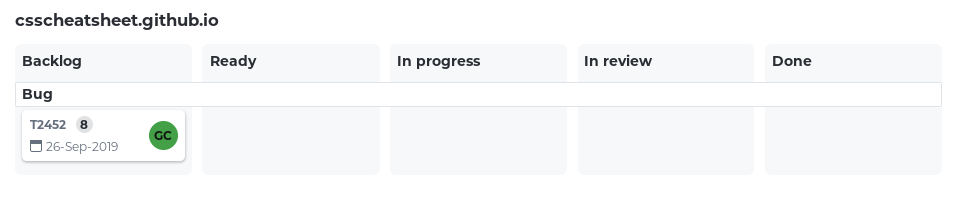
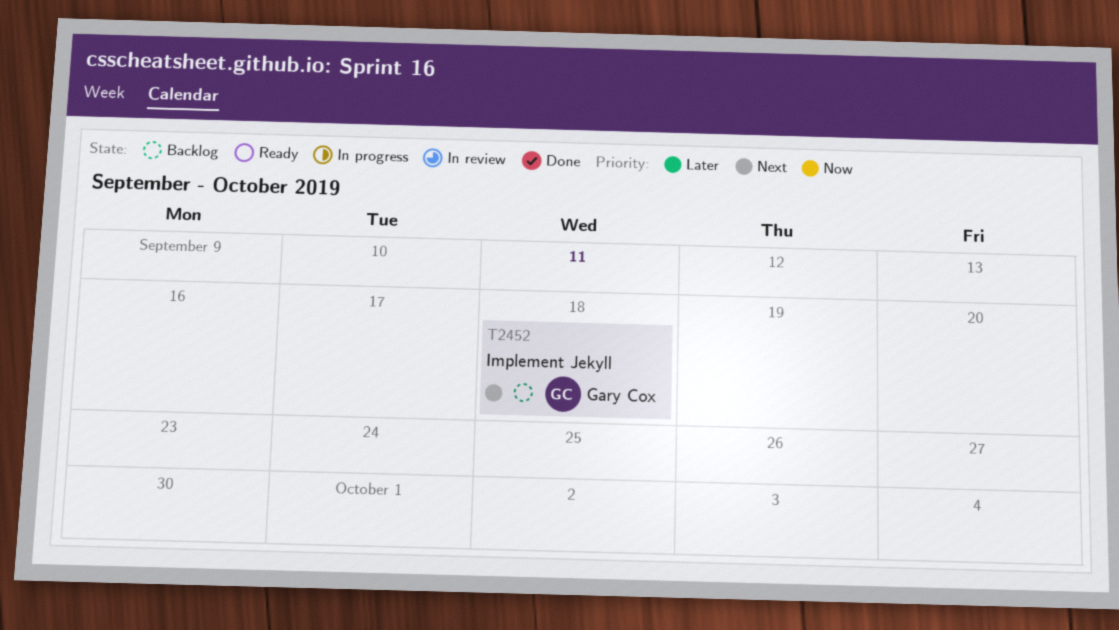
T2452, due: Sep 26 -> Sep 18

